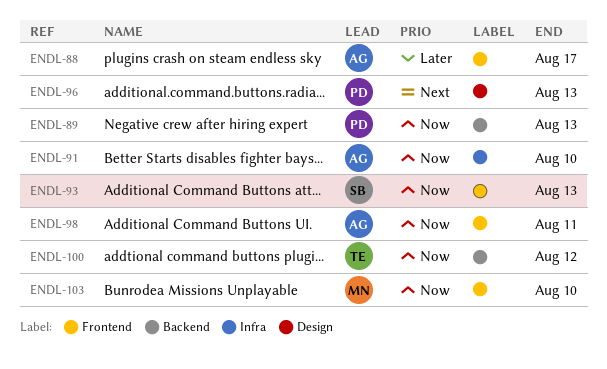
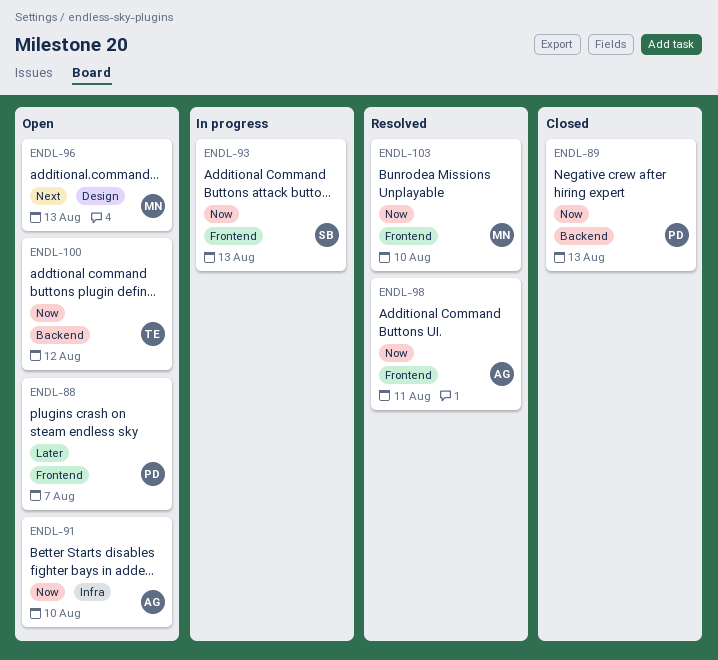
ENDL-88, owner: AG -> PD
ENDL-88, due: Aug 17 -> Aug 7
ENDL-96, owner: PD -> MN

